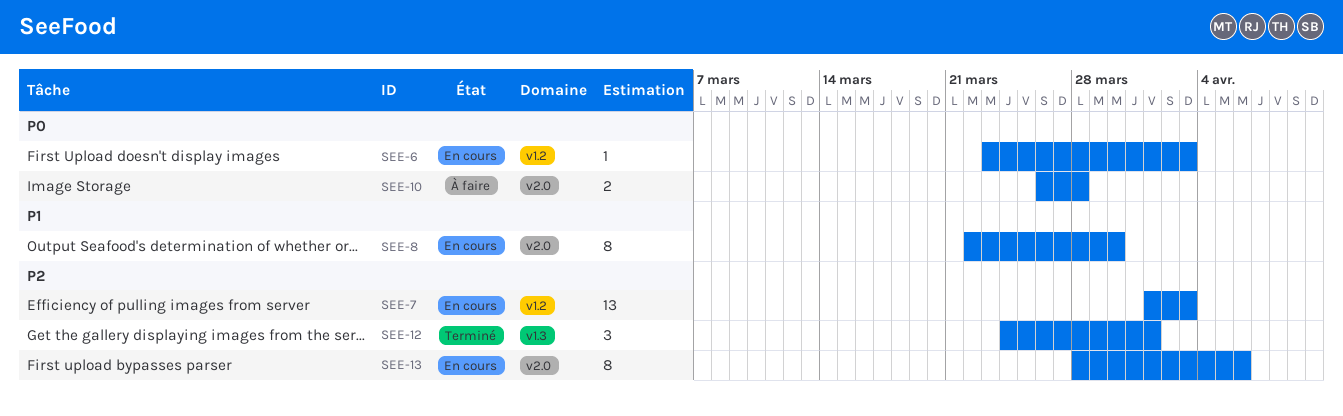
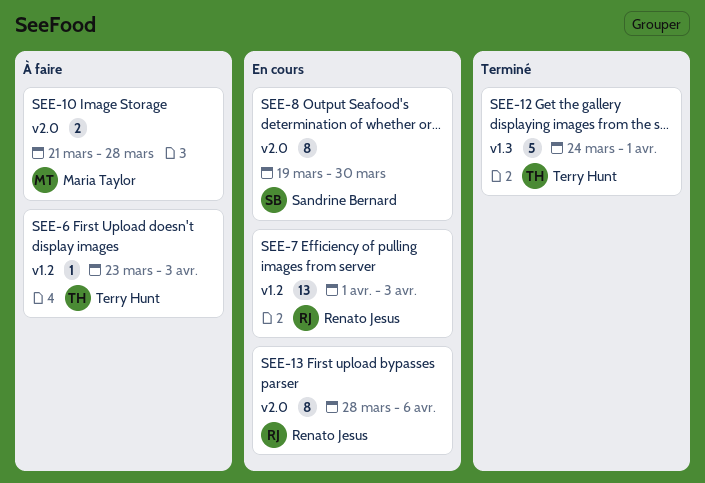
SEE-6, status: En cours -> À faire
SEE-8, start: Mar 22 -> Mar 19
SEE-10, start: Mar 26 -> Mar 21
SEE-12, estimate: 3 -> 5

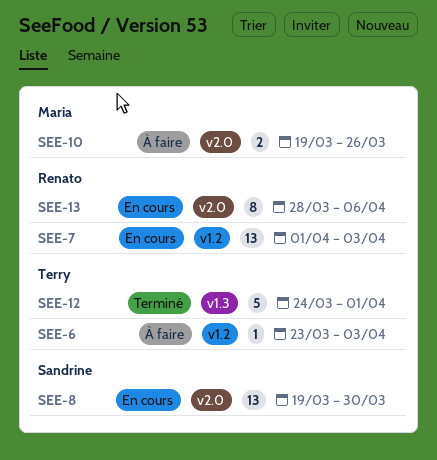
SEE-8, estimate: 8 -> 13
SEE-10, start: Mar 21 -> Mar 19
SEE-10, due: Mar 28 -> Mar 26

